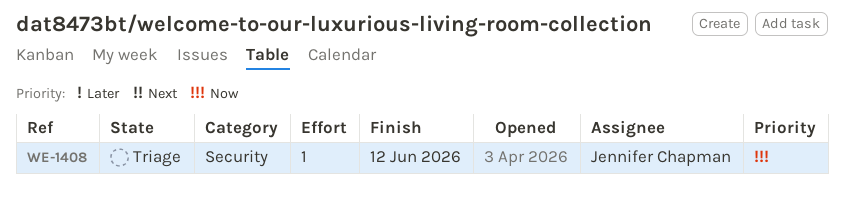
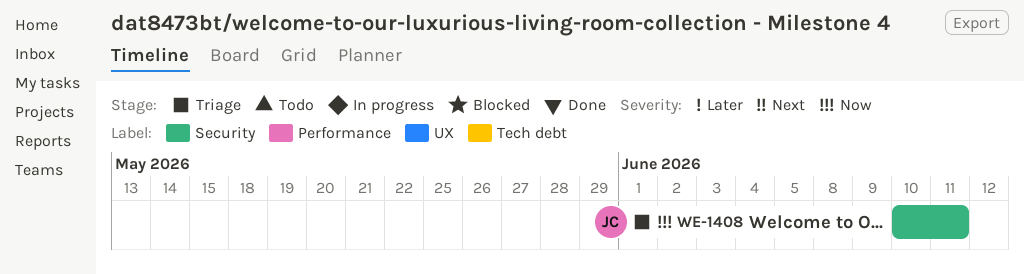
WE-1408, due: Jun 12 -> Jun 11

